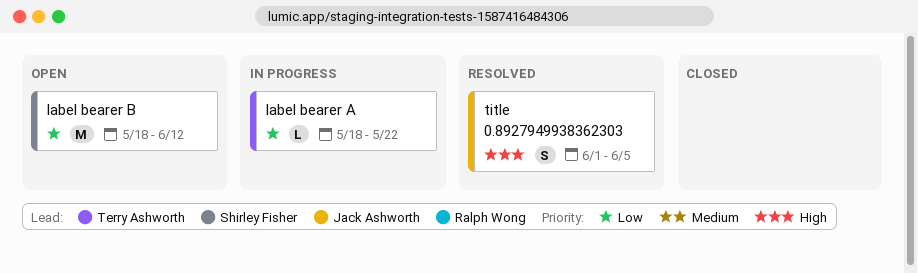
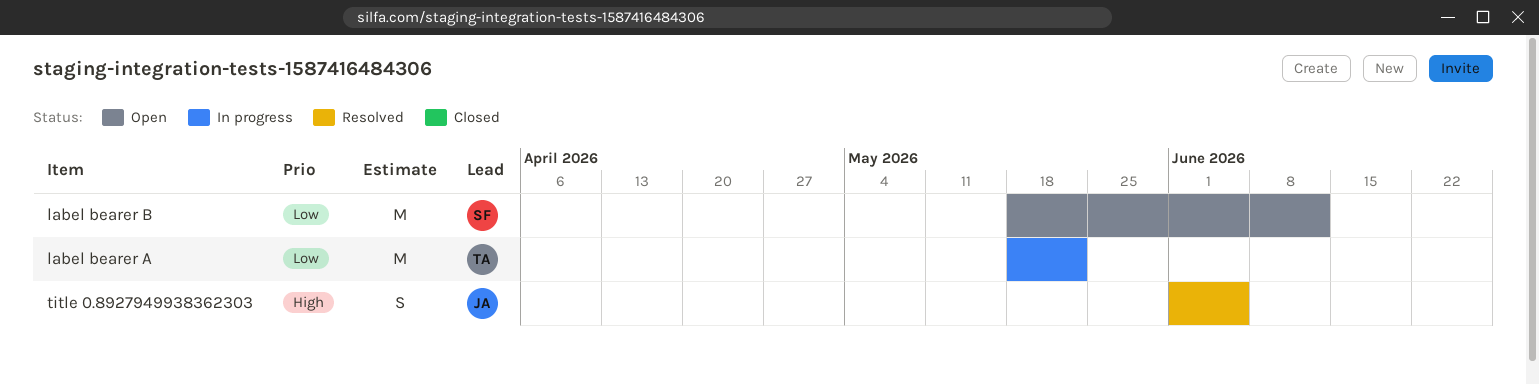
label bearer A, estimate: L -> M

